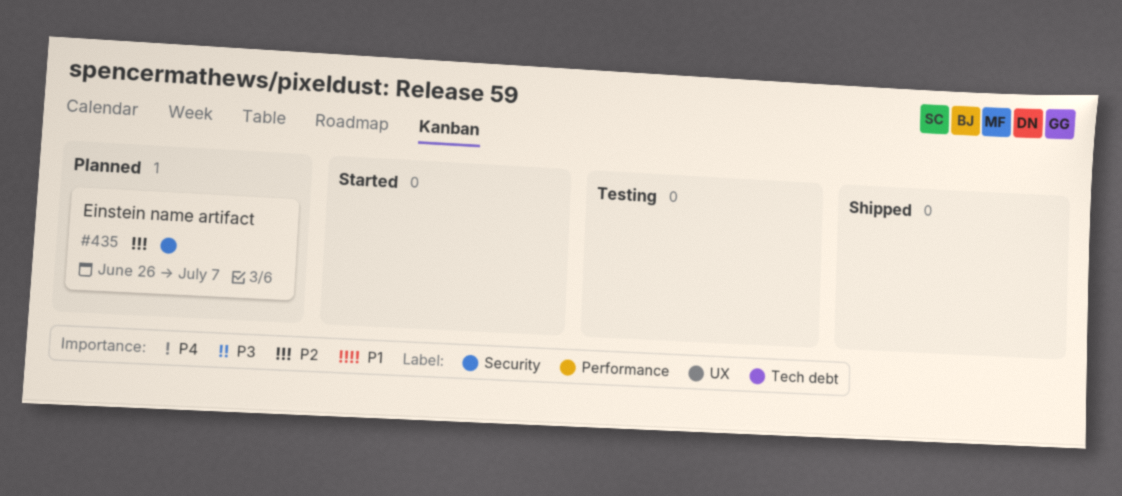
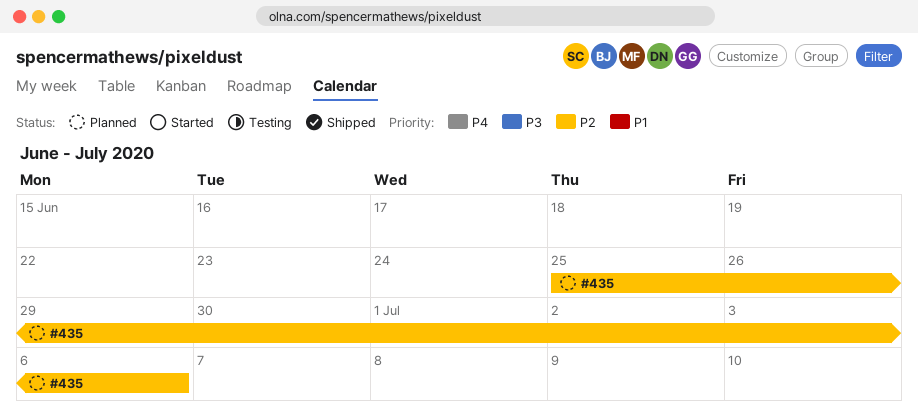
#435, start: Jun 26 -> Jun 25
#435, due: Jul 7 -> Jul 6

